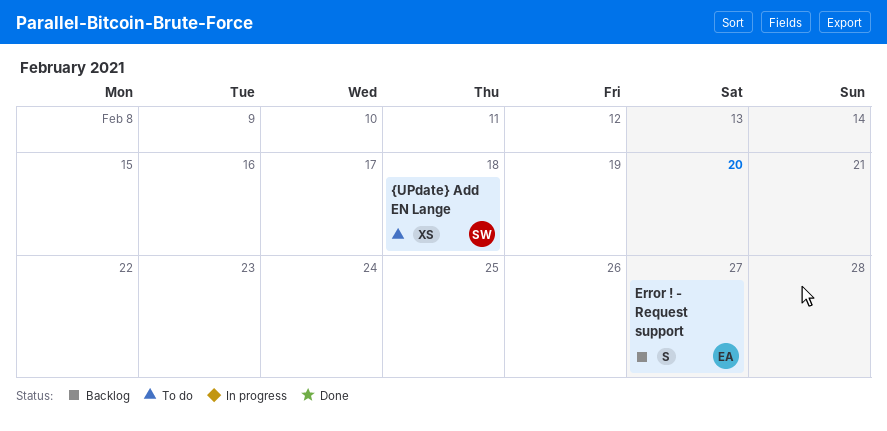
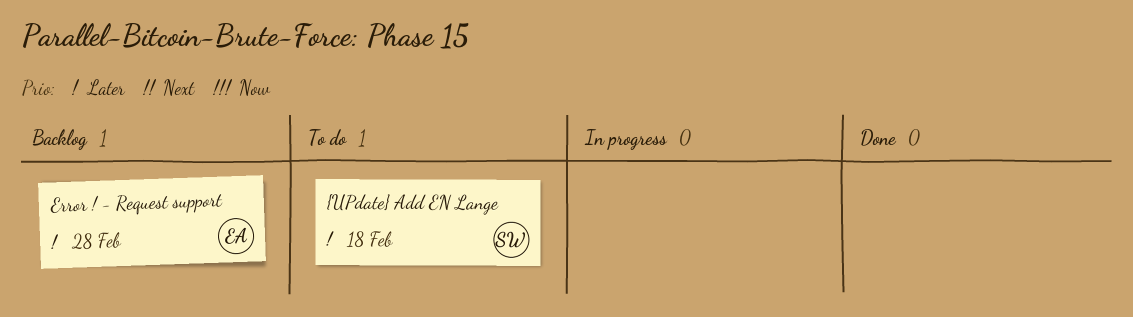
Error ! - Request support, due: Feb 27 -> Feb 28

